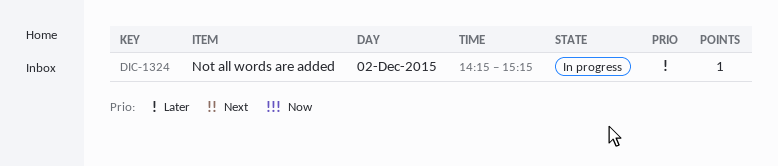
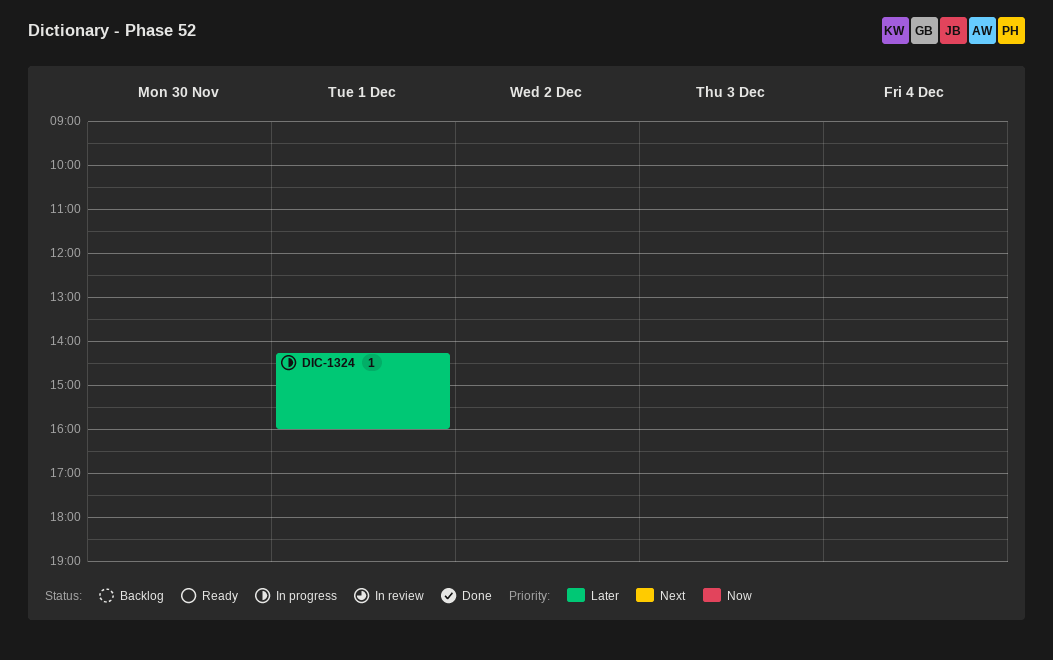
DIC-1324, day: Dec 2 -> Dec 1
DIC-1324, ends: 15:15 -> 16:00

